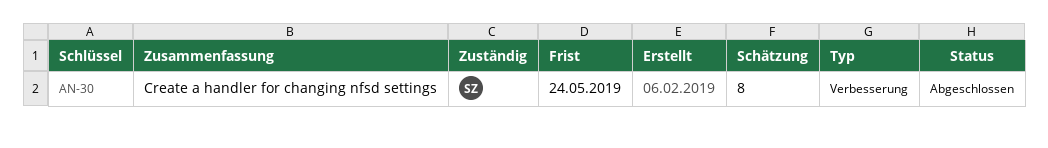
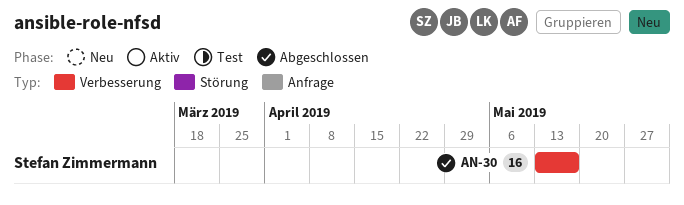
AN-30, estimate: 8 -> 16
AN-30, due: May 24 -> May 17

